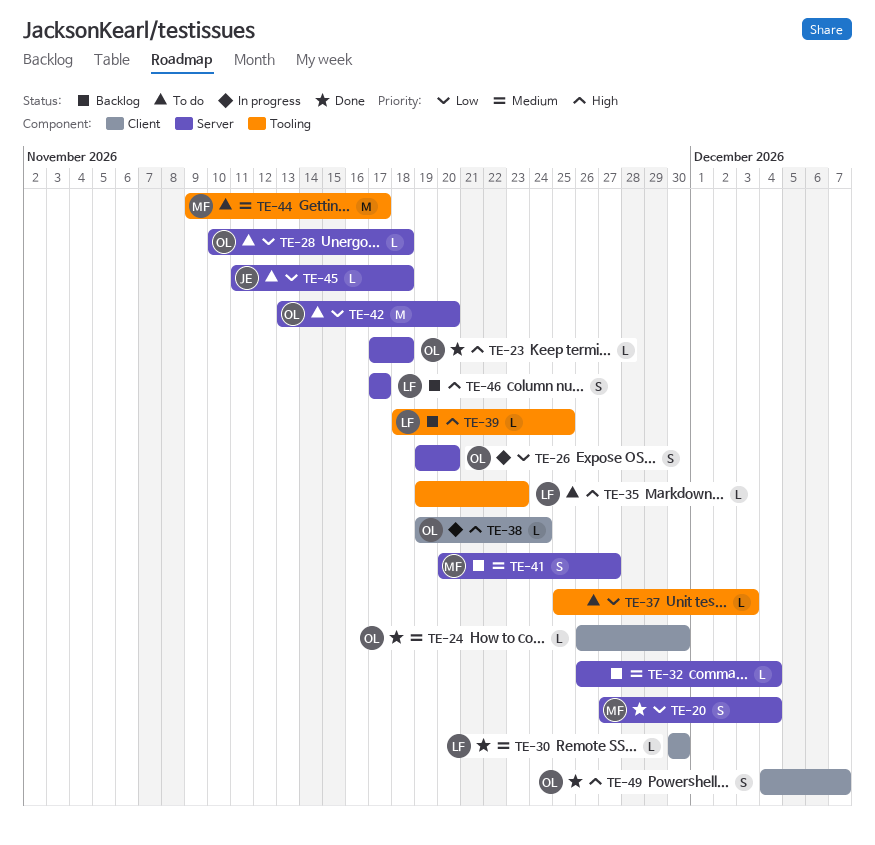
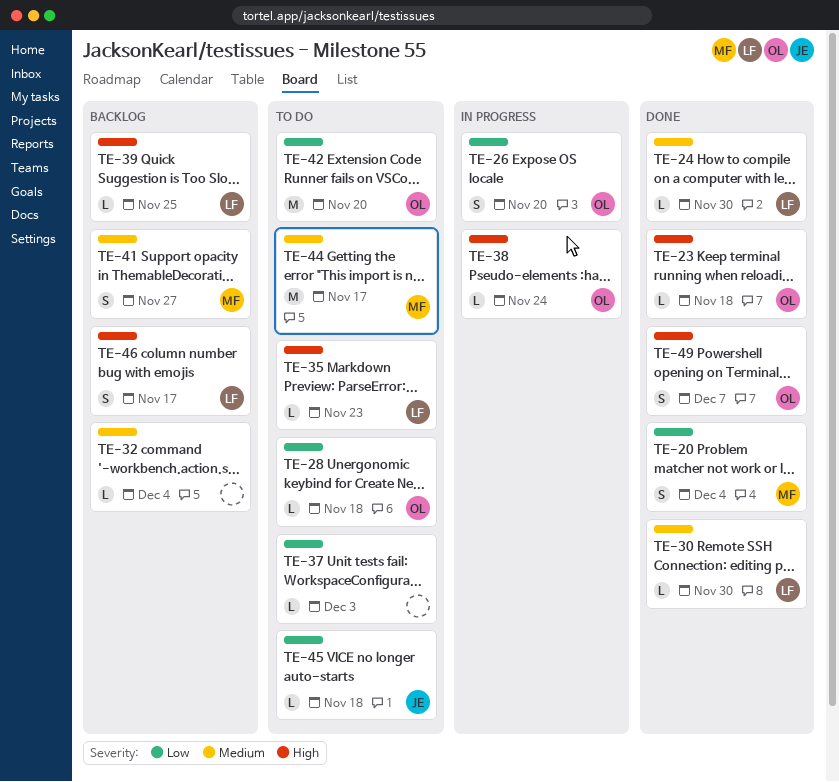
TE-24, owner: OL -> LF

